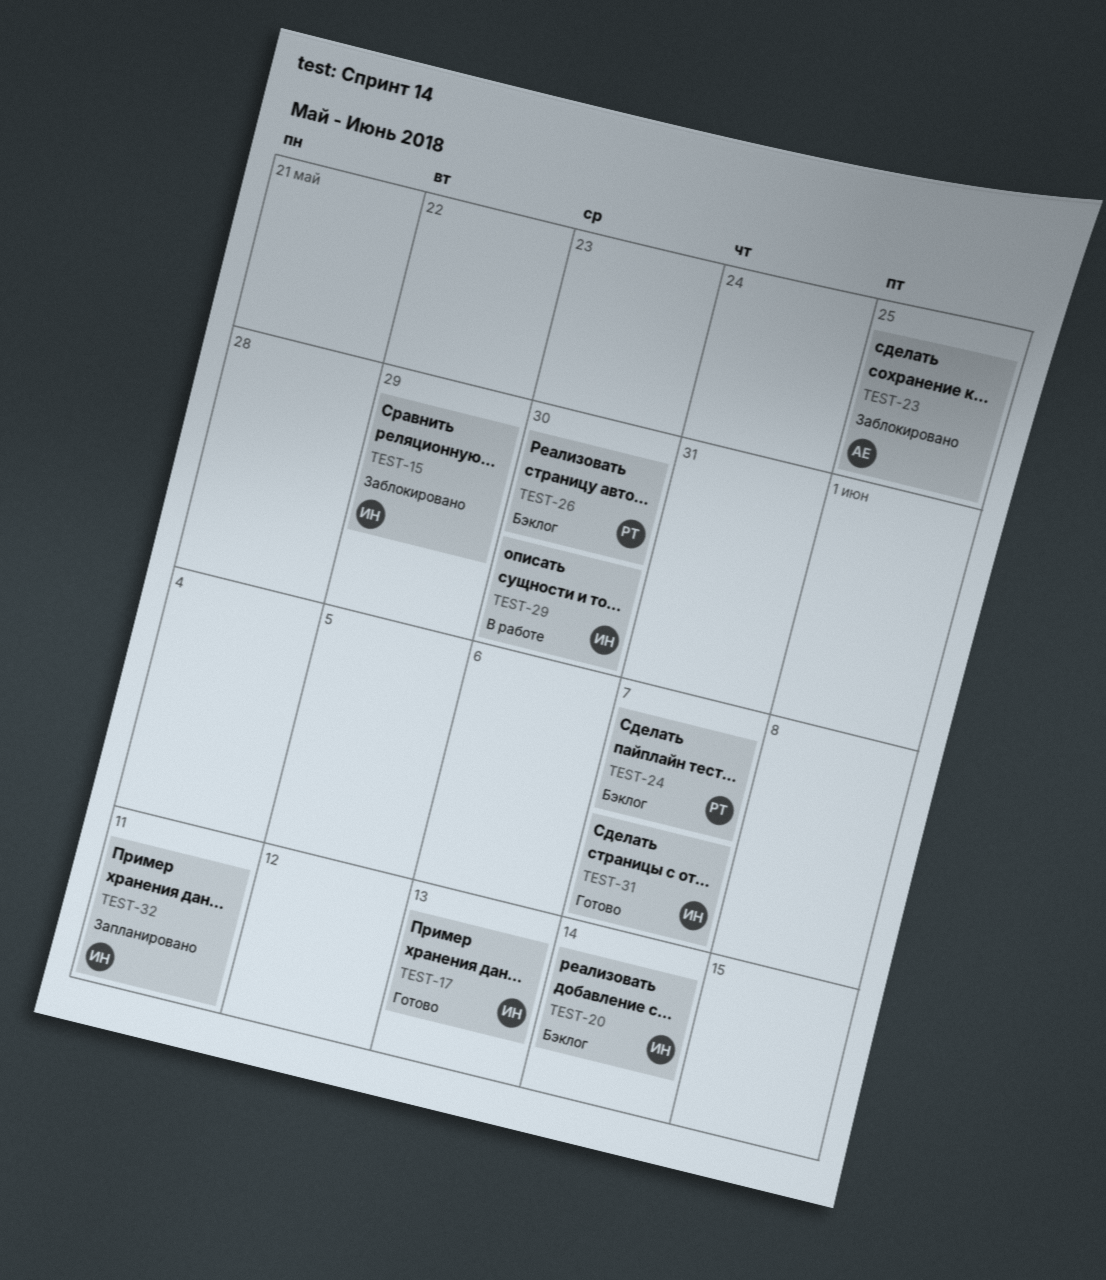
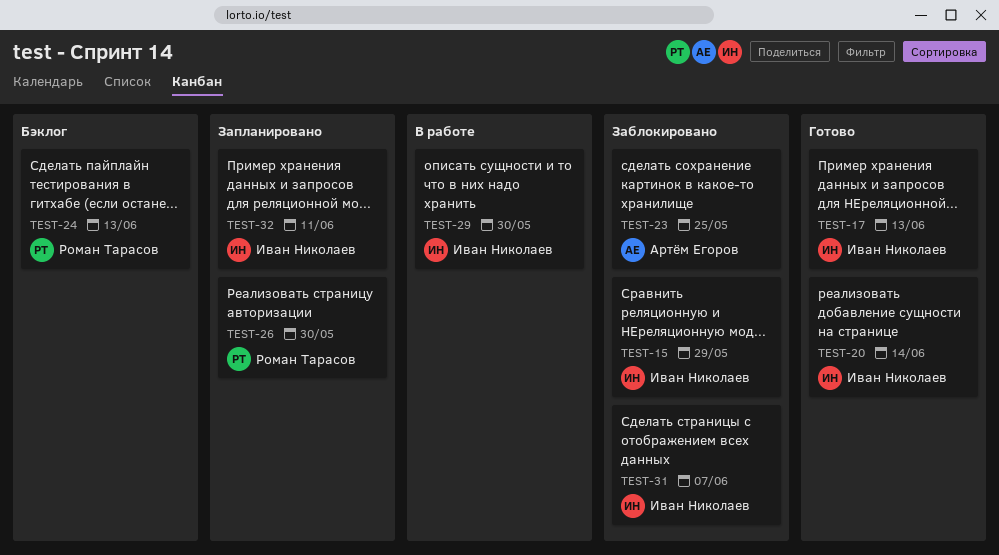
TEST-20, status: Бэклог -> Готово
TEST-24, due: Jun 7 -> Jun 13
TEST-26, status: Бэклог -> Запланировано
TEST-31, status: Готово -> Заблокировано

